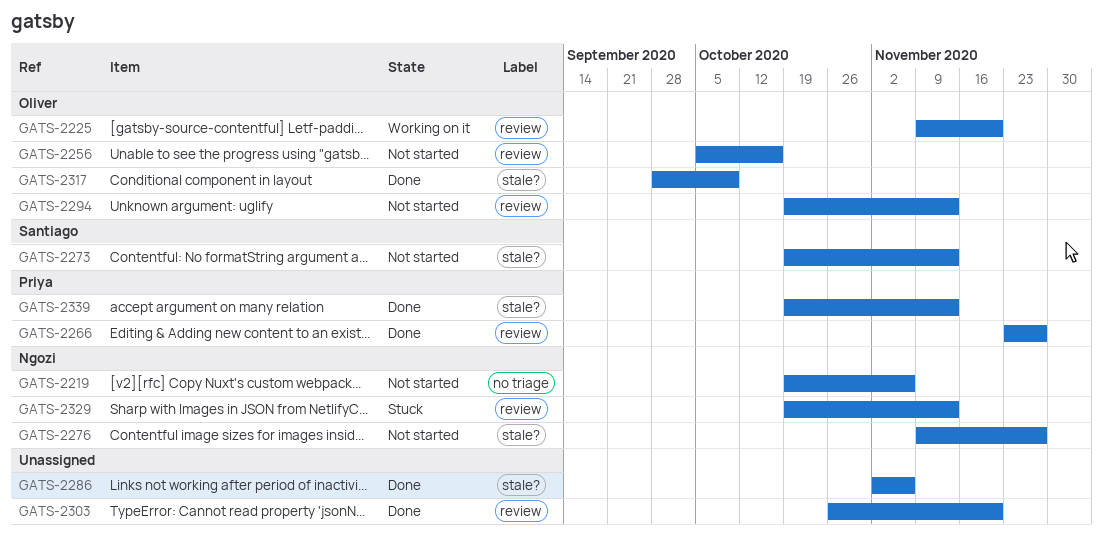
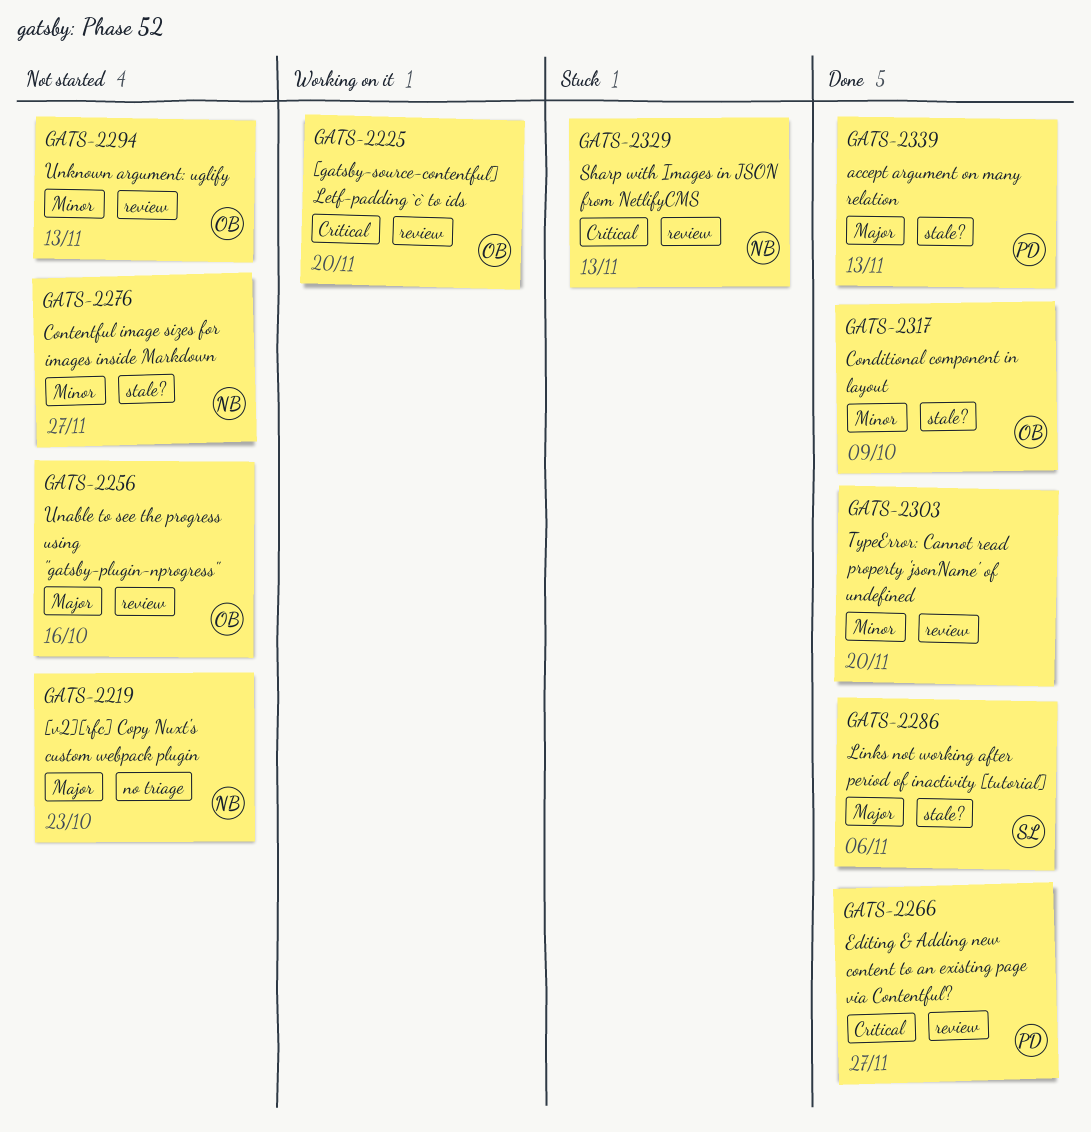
GATS-2219, due: Nov 6 -> Oct 23
GATS-2273: present -> none
GATS-2286, owner: none -> Santiago

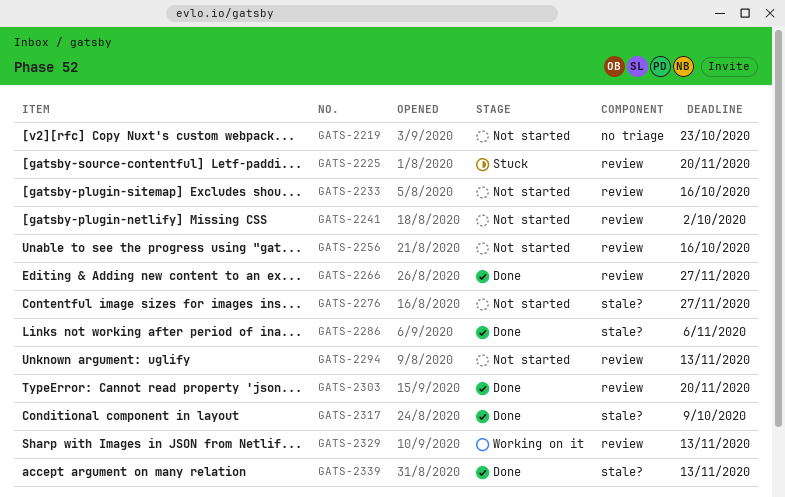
GATS-2225, status: Working on it -> Stuck
GATS-2233: none -> present
GATS-2241: none -> present
GATS-2329, status: Stuck -> Working on it

